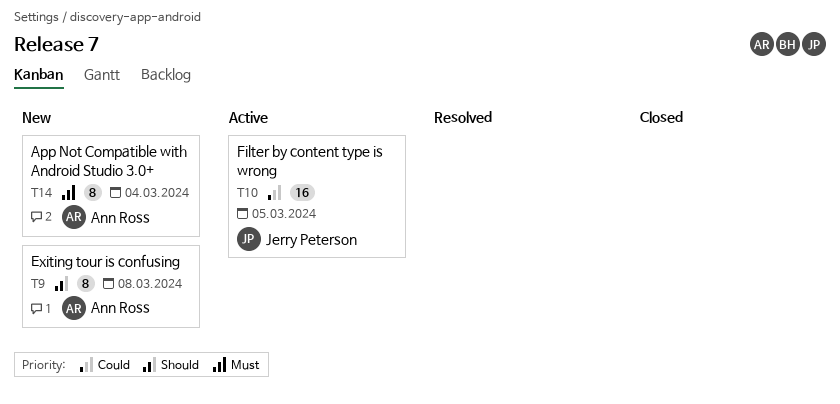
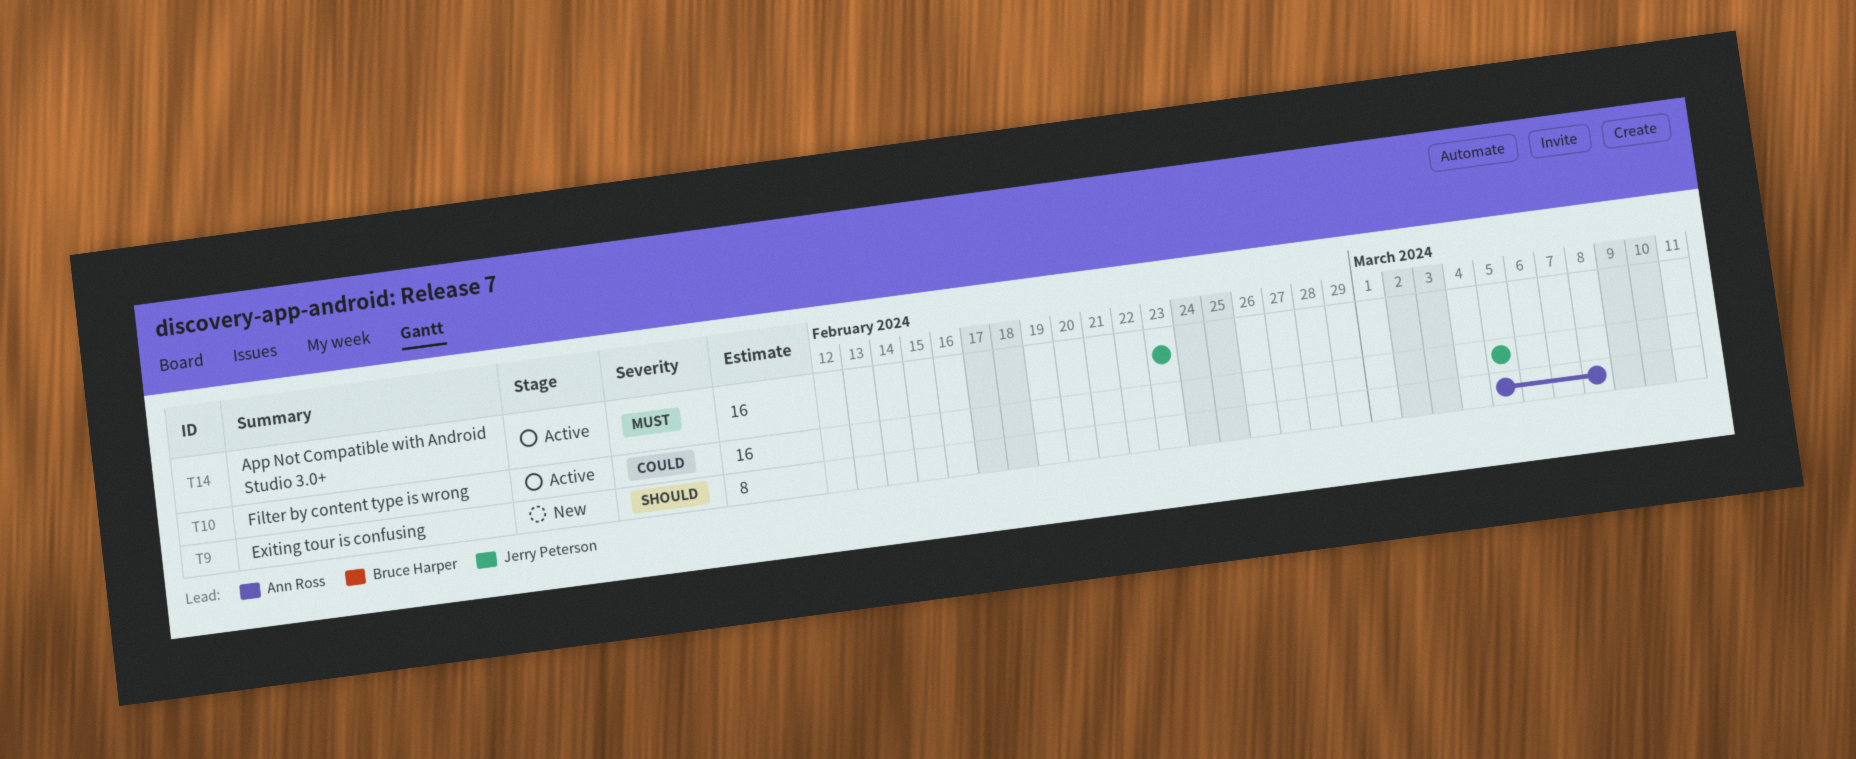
T14, status: New -> Active
T14, owner: Ann Ross -> Jerry Peterson
T14, estimate: 8 -> 16
T14, due: Mar 4 -> Feb 23

